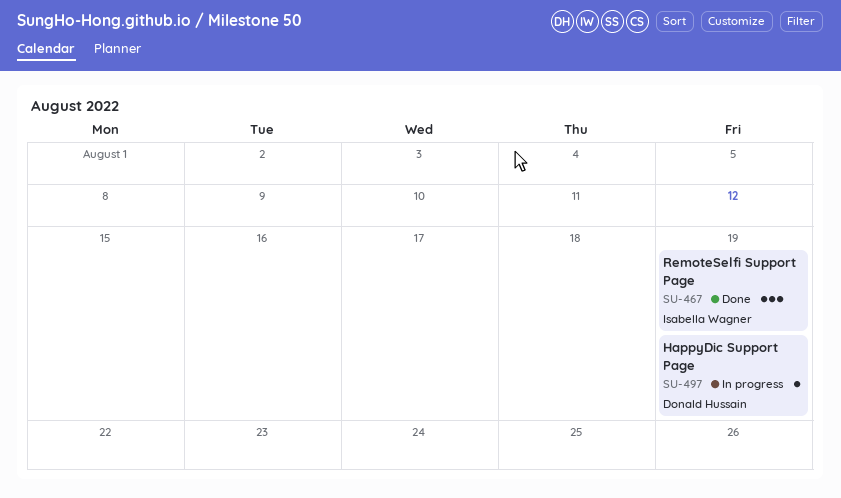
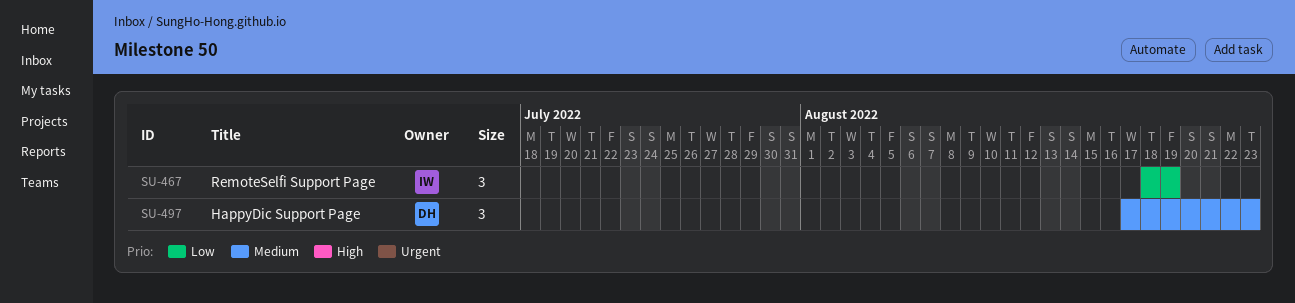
SU-497, estimate: 1 -> 3
SU-497, due: Aug 19 -> Aug 23

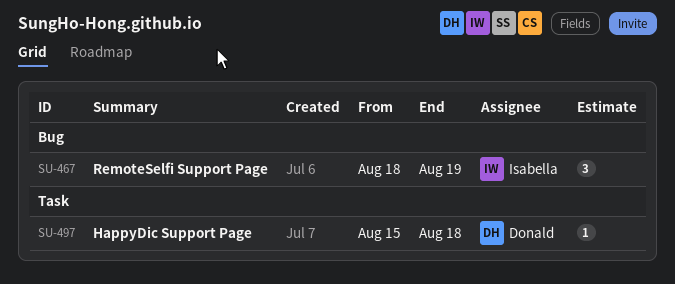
SU-497, estimate: 3 -> 1
SU-497, start: Aug 17 -> Aug 15
SU-497, due: Aug 23 -> Aug 18

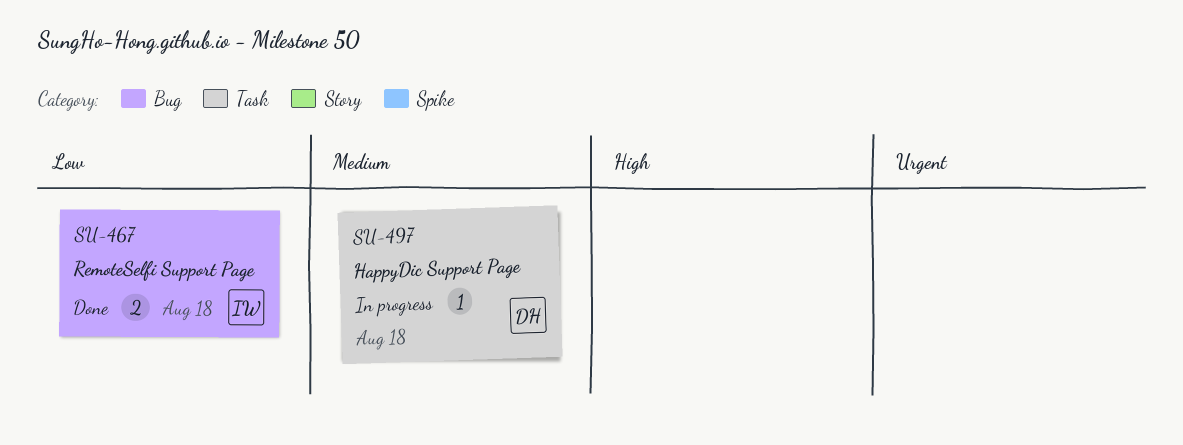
SU-467, estimate: 3 -> 2
SU-467, due: Aug 19 -> Aug 18

